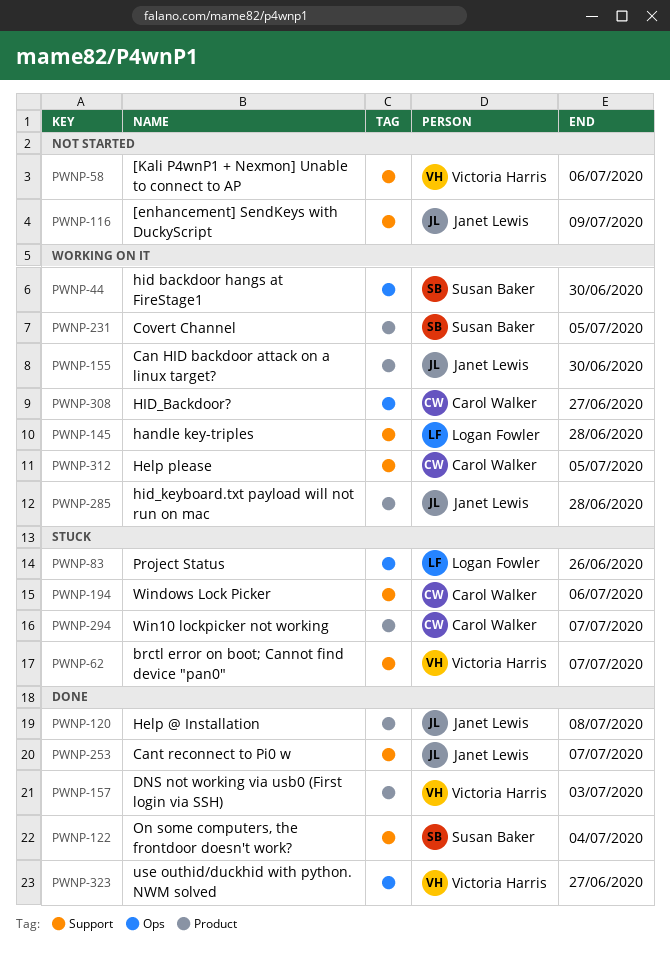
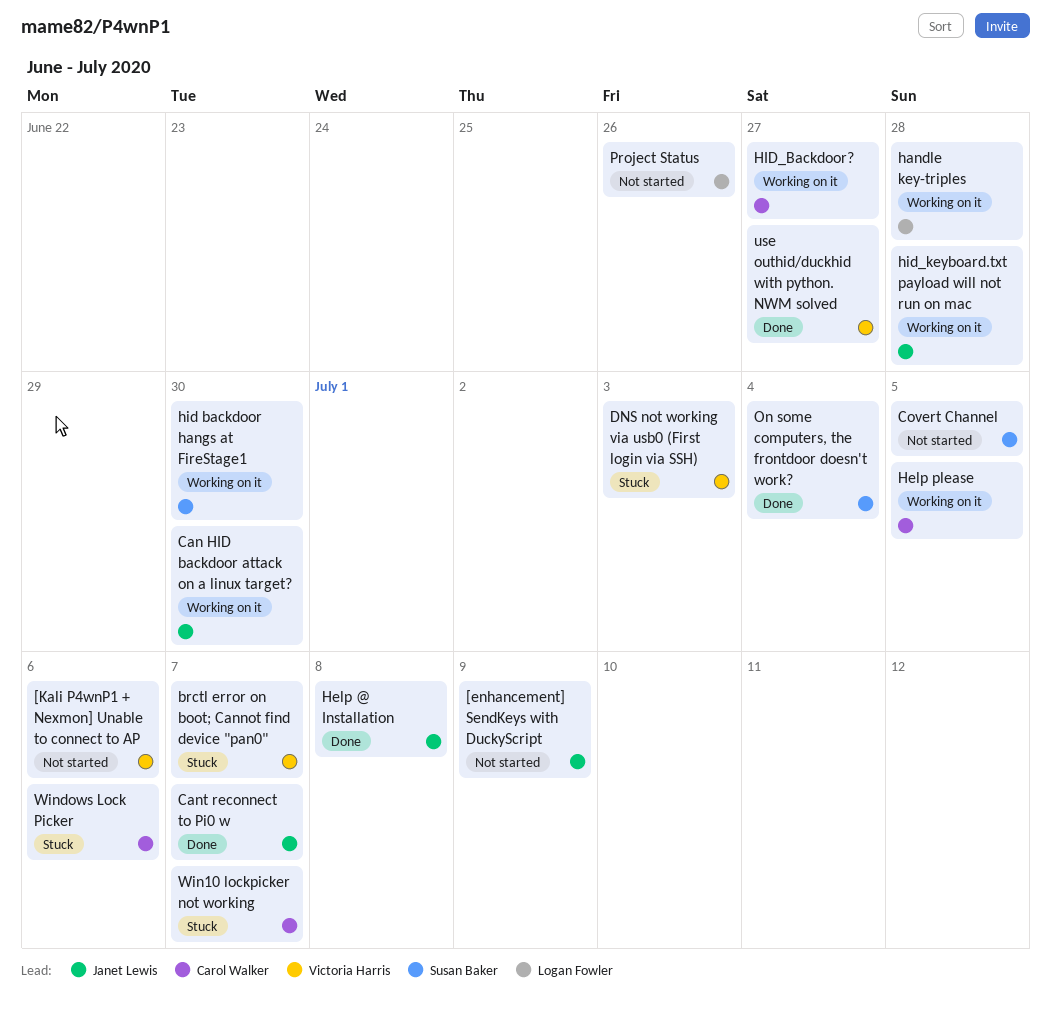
Covert Channel, status: Working on it -> Not started
DNS not working via usb0 (First login via SSH), status: Done -> Stuck
Project Status, status: Stuck -> Not started

